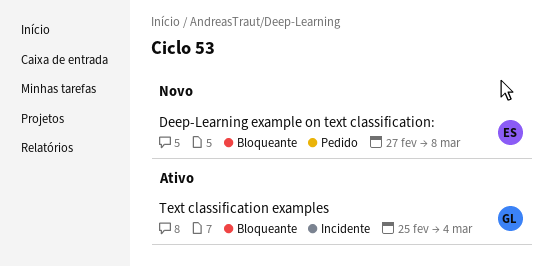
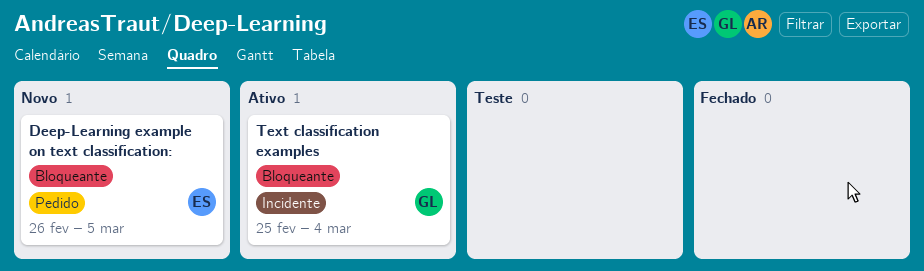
Deep-Learning example on text classification:, start: Feb 27 -> Feb 26
Deep-Learning example on text classification:, due: Mar 8 -> Mar 5

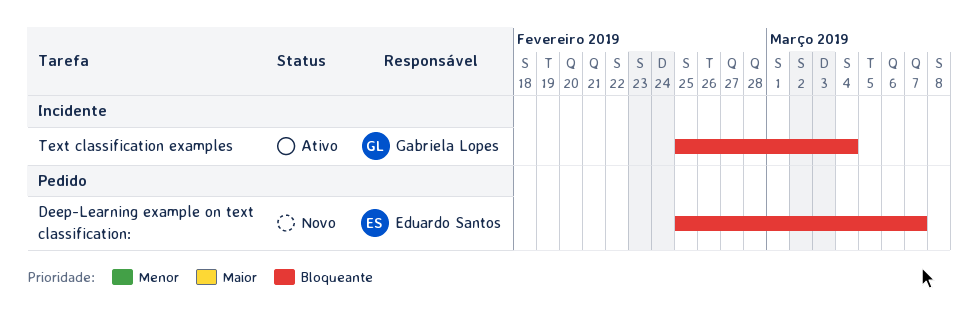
Deep-Learning example on text classification:, start: Feb 26 -> Feb 25
Deep-Learning example on text classification:, due: Mar 5 -> Mar 7

